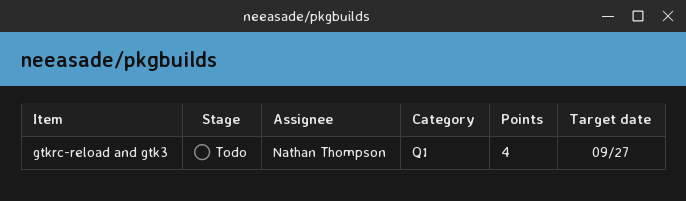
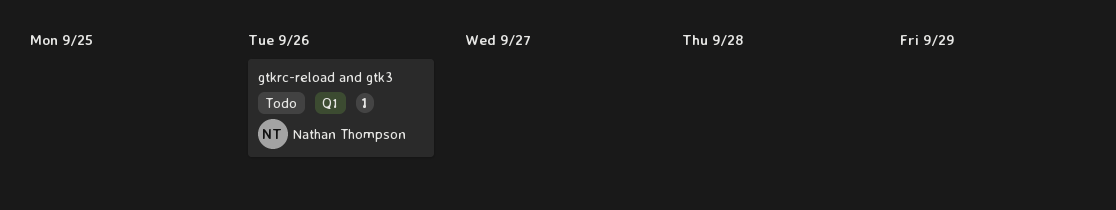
gtkrc-reload and gtk3, estimate: 4 -> 1
gtkrc-reload and gtk3, due: Sep 27 -> Sep 26

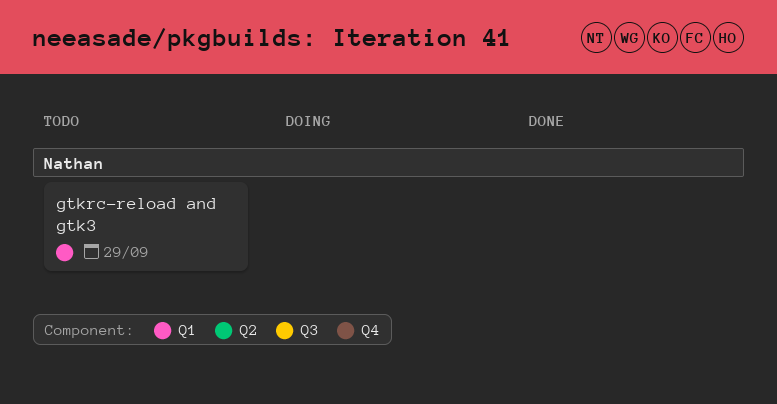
gtkrc-reload and gtk3, due: Sep 26 -> Sep 29

